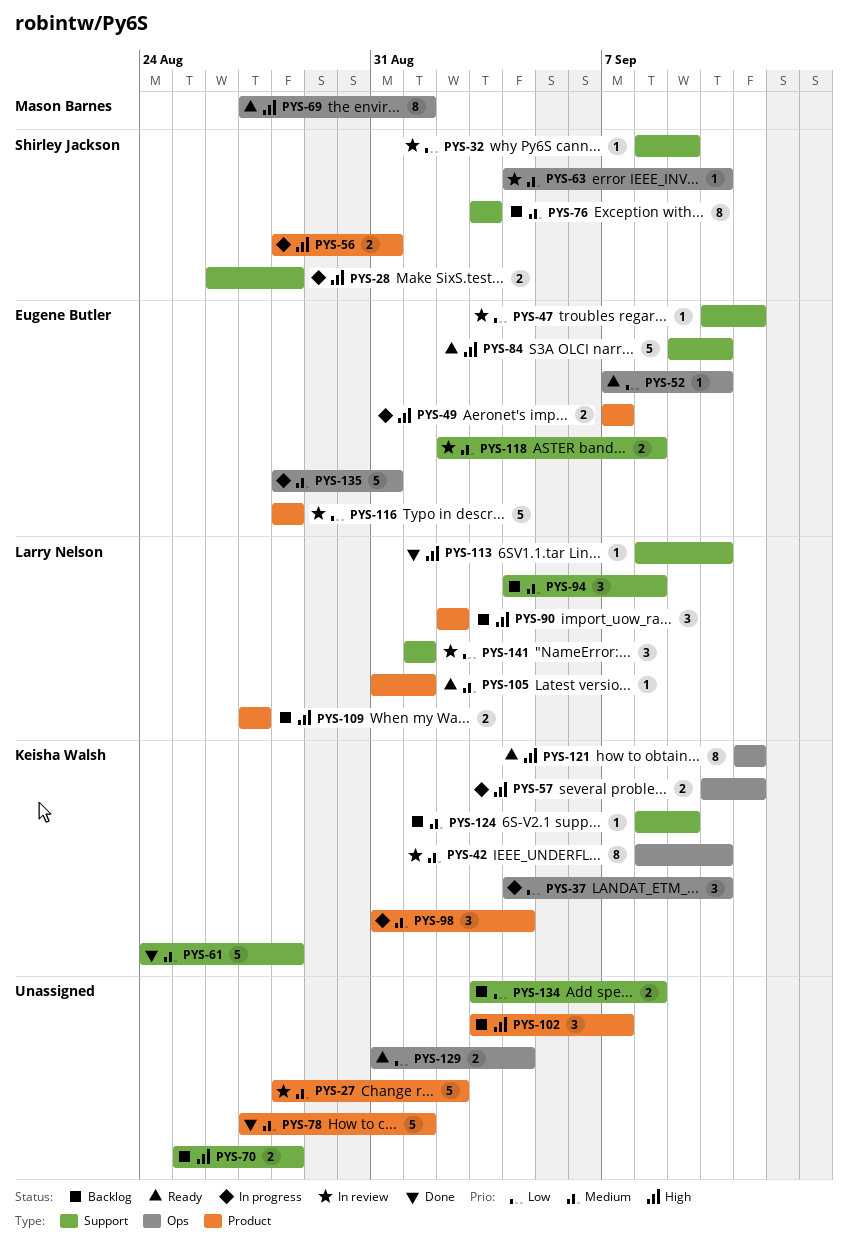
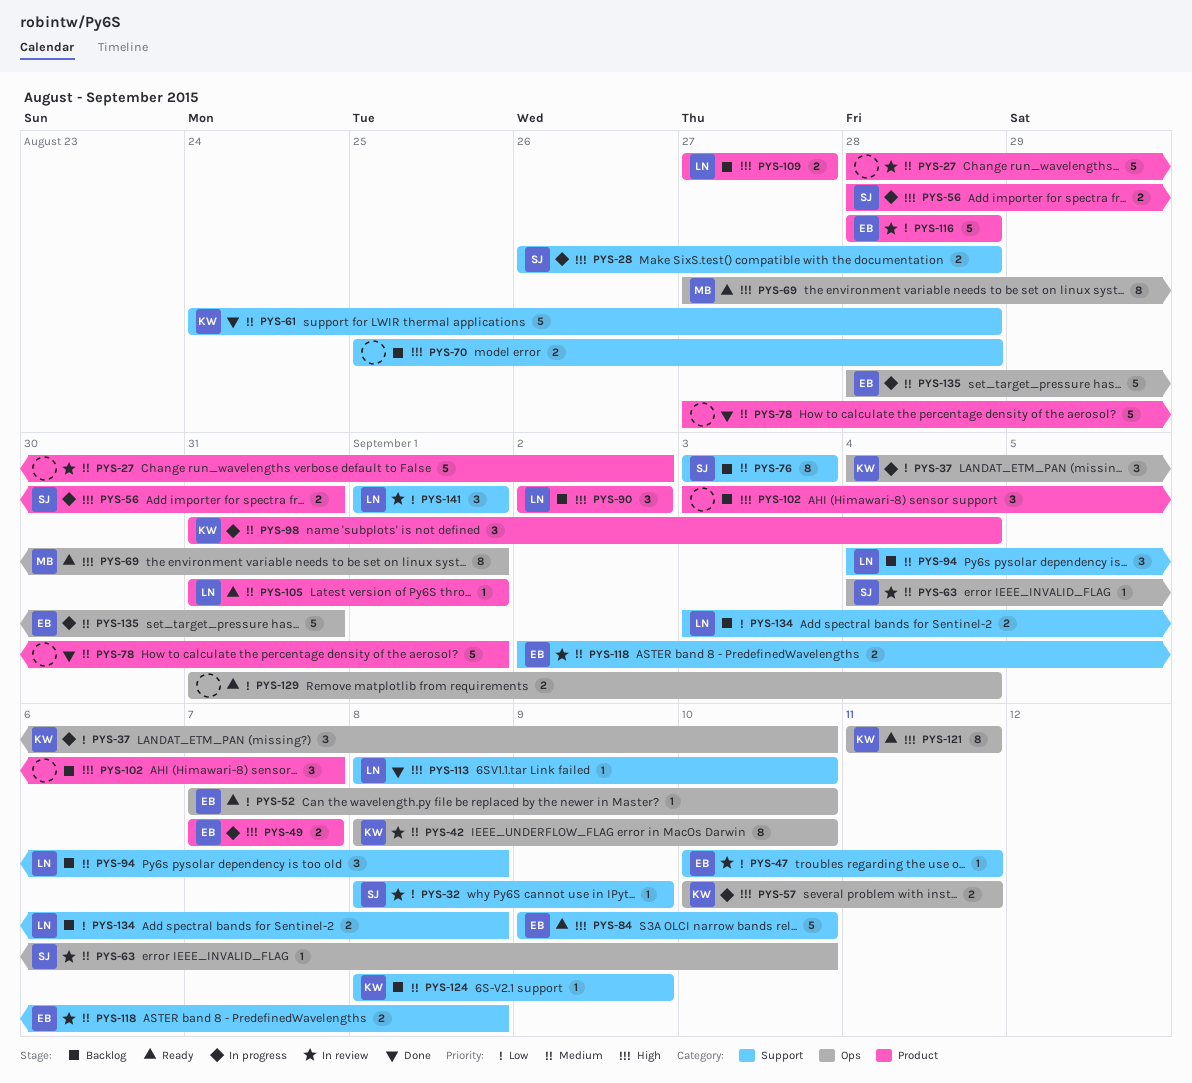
PYS-134, owner: none -> Larry Nelson

